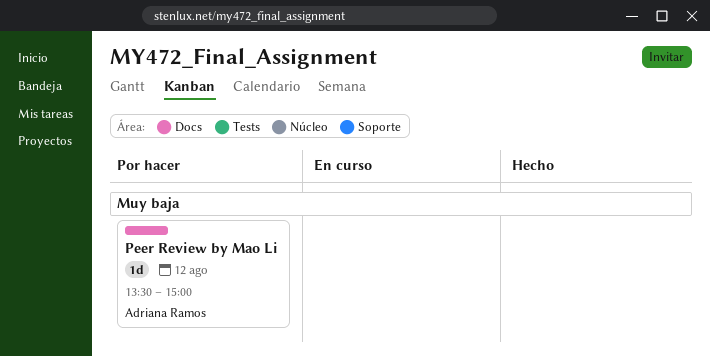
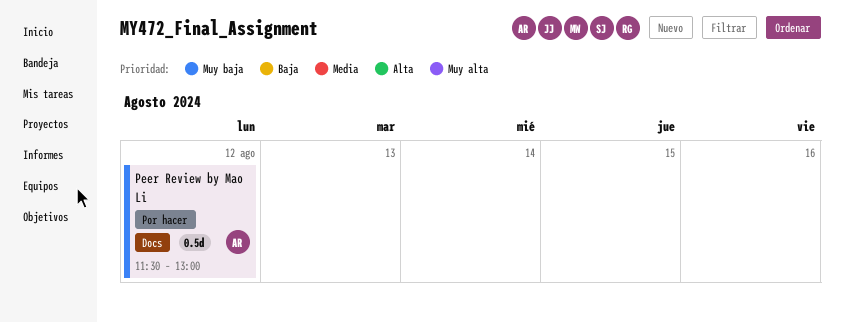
Peer Review by Mao Li, estimate: 1d -> 0.5d
Peer Review by Mao Li, begins: 13:30 -> 11:30
Peer Review by Mao Li, ends: 15:00 -> 13:00

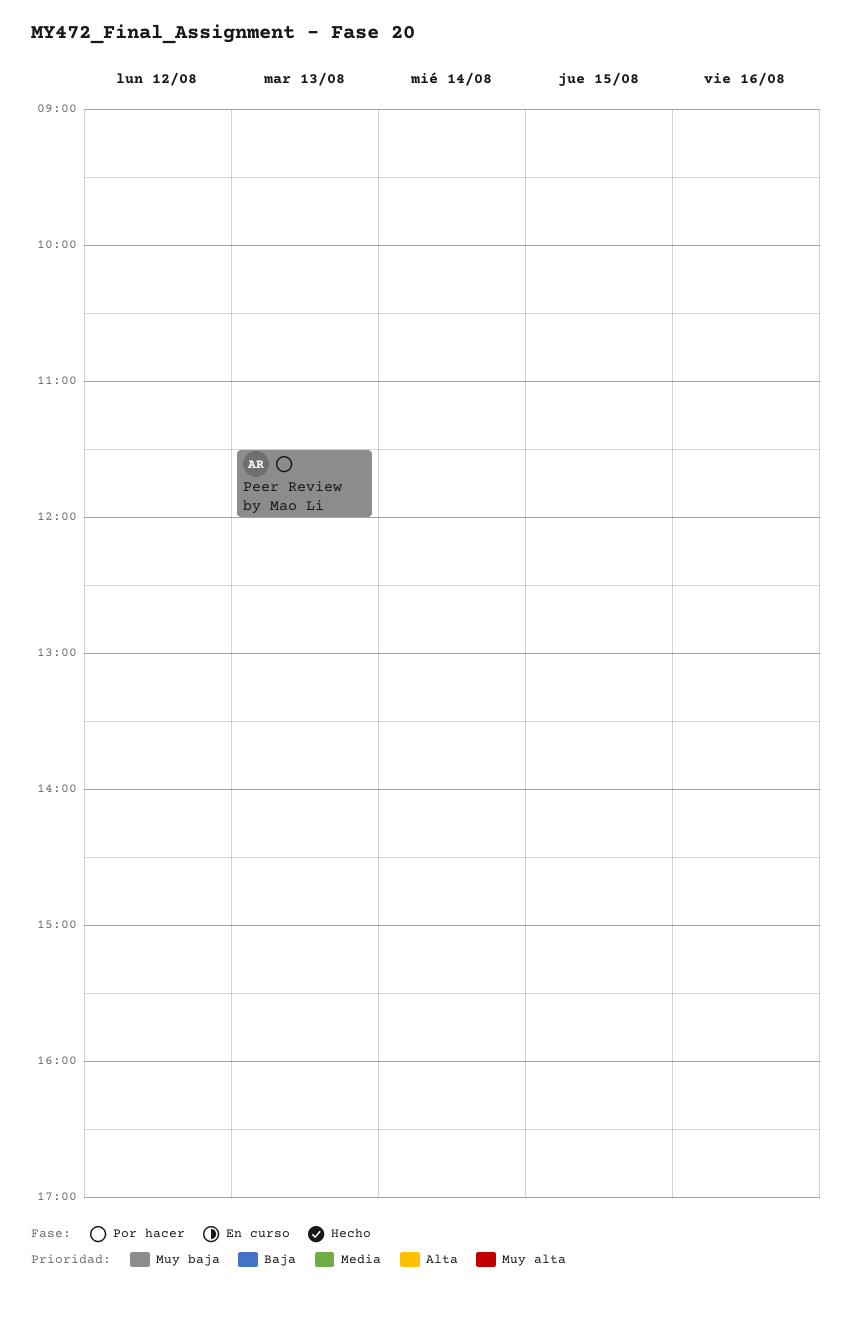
Peer Review by Mao Li, day: Aug 12 -> Aug 13
Peer Review by Mao Li, ends: 13:00 -> 12:00

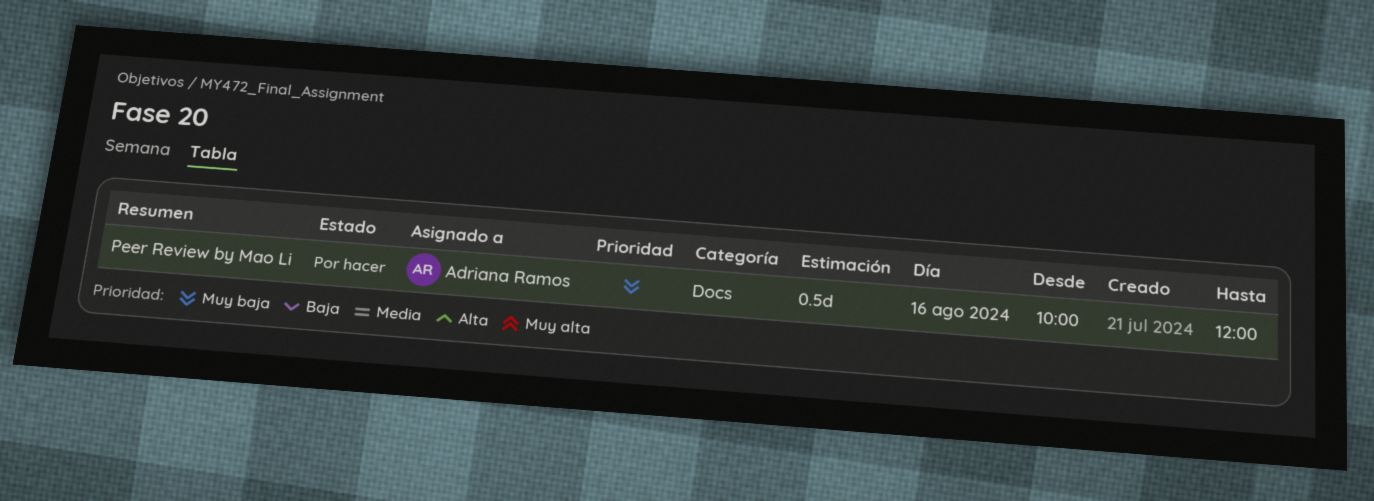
Peer Review by Mao Li, day: Aug 13 -> Aug 16
Peer Review by Mao Li, begins: 11:30 -> 10:00

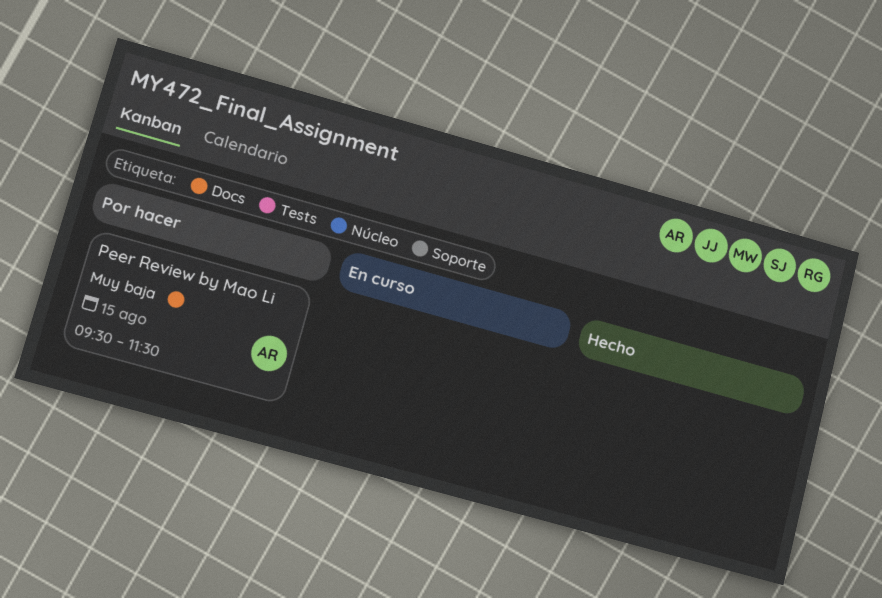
Peer Review by Mao Li, day: Aug 16 -> Aug 15
Peer Review by Mao Li, begins: 10:00 -> 09:30
Peer Review by Mao Li, ends: 12:00 -> 11:30

